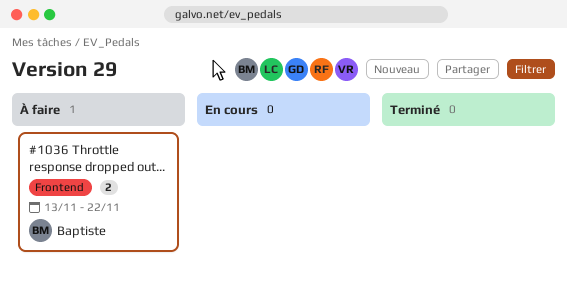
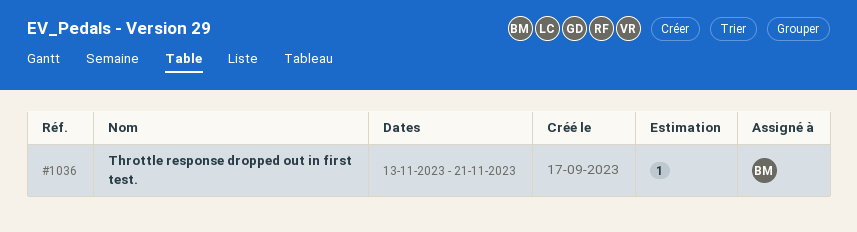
#1036, estimate: 2 -> 1
#1036, due: Nov 22 -> Nov 21

